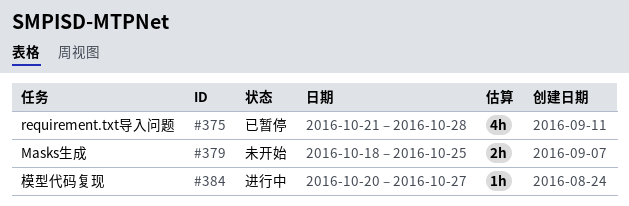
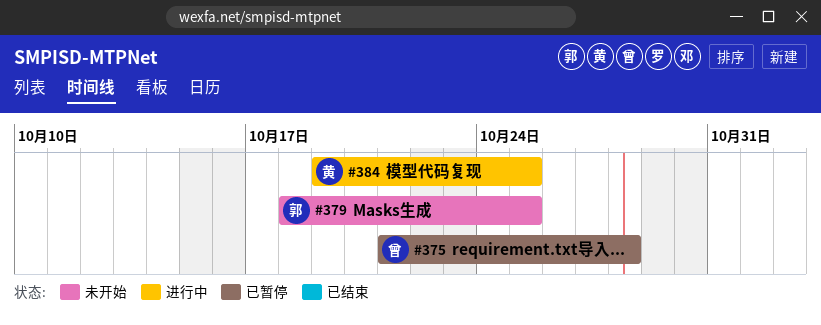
#384, start: Oct 20 -> Oct 19
#384, due: Oct 27 -> Oct 25

